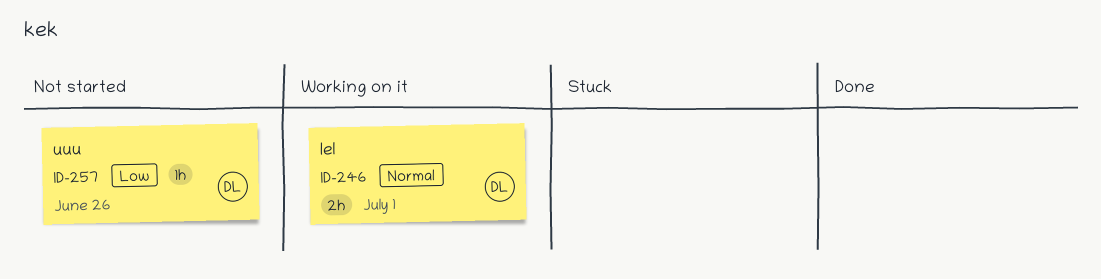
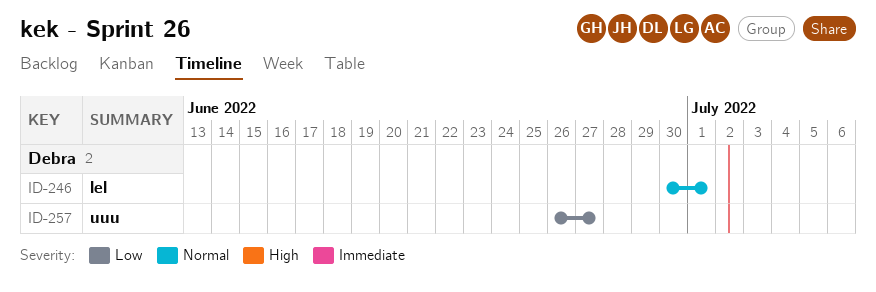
ID-257, due: Jun 26 -> Jun 27

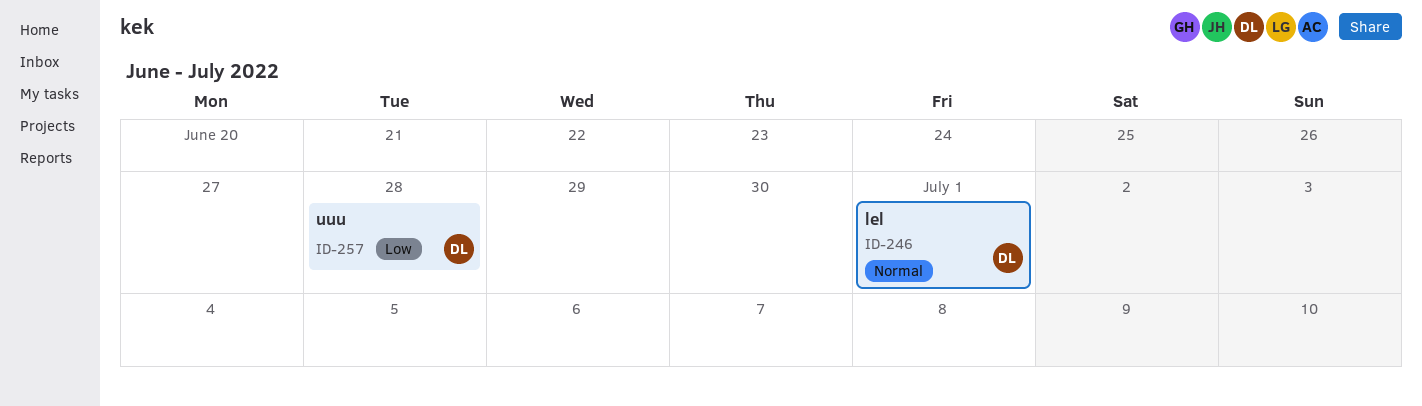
ID-257, due: Jun 27 -> Jun 28

